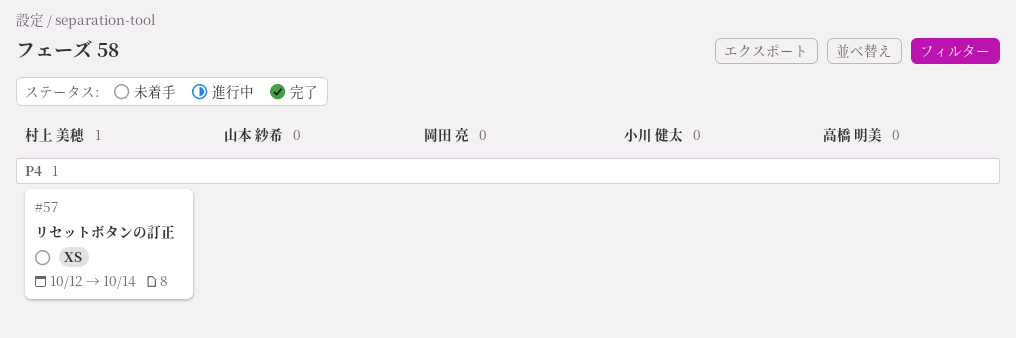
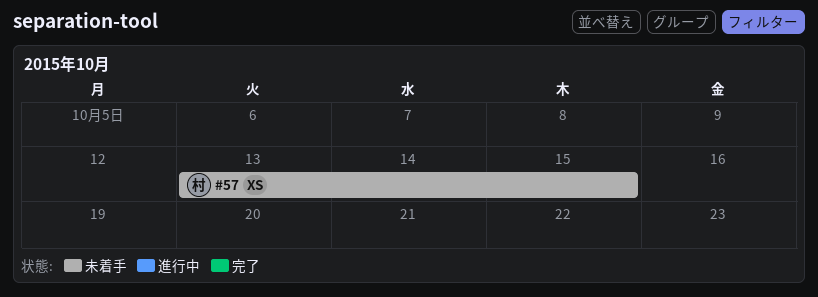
#57, start: Oct 12 -> Oct 13
#57, due: Oct 14 -> Oct 15

